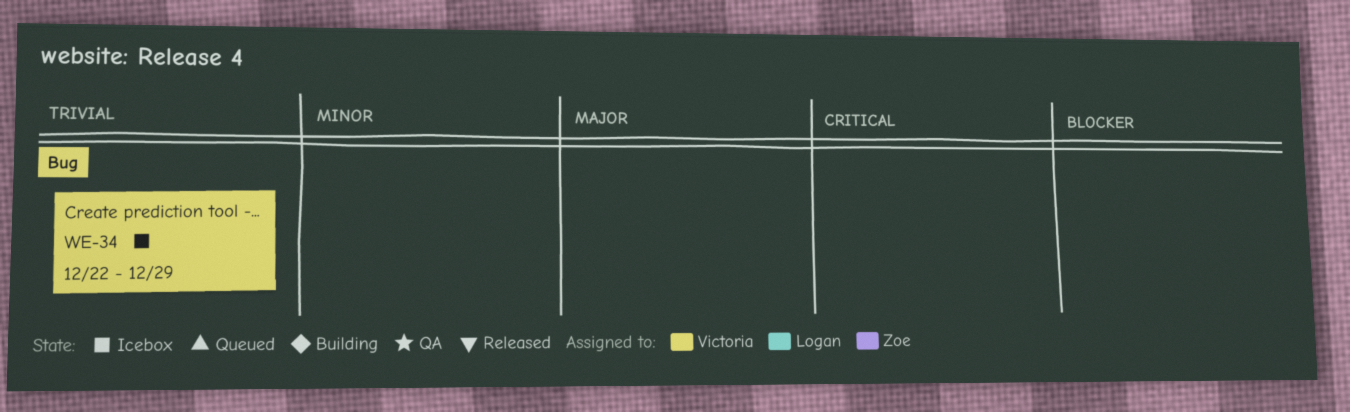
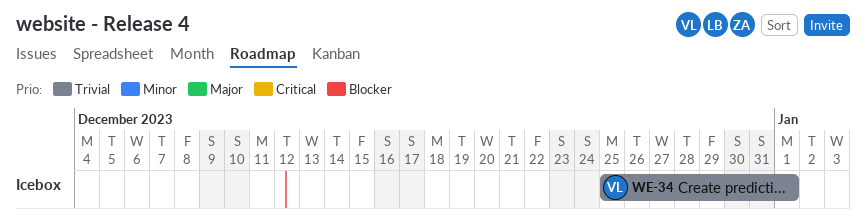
WE-34, start: Dec 22 -> Dec 25
WE-34, due: Dec 29 -> Jan 1

